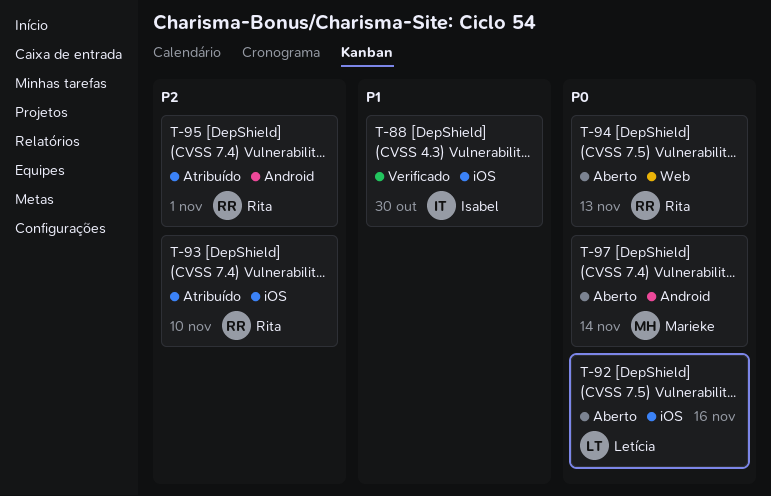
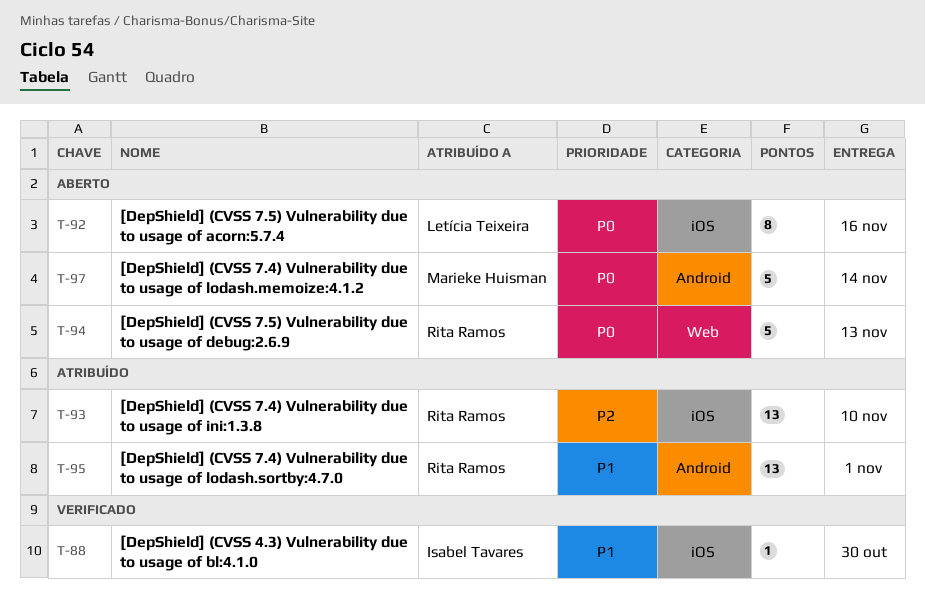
T-95, priority: P2 -> P1

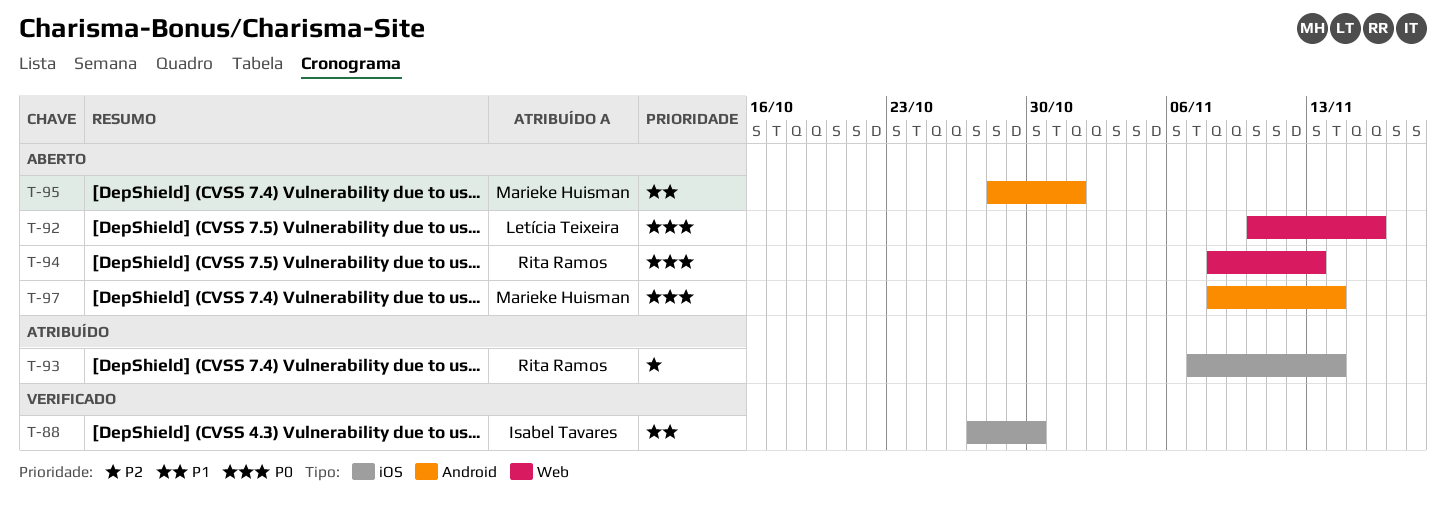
T-92, label: iOS -> Web
T-93, due: Nov 10 -> Nov 14
T-95, status: Atribuído -> Aberto
T-95, owner: Rita Ramos -> Marieke Huisman

